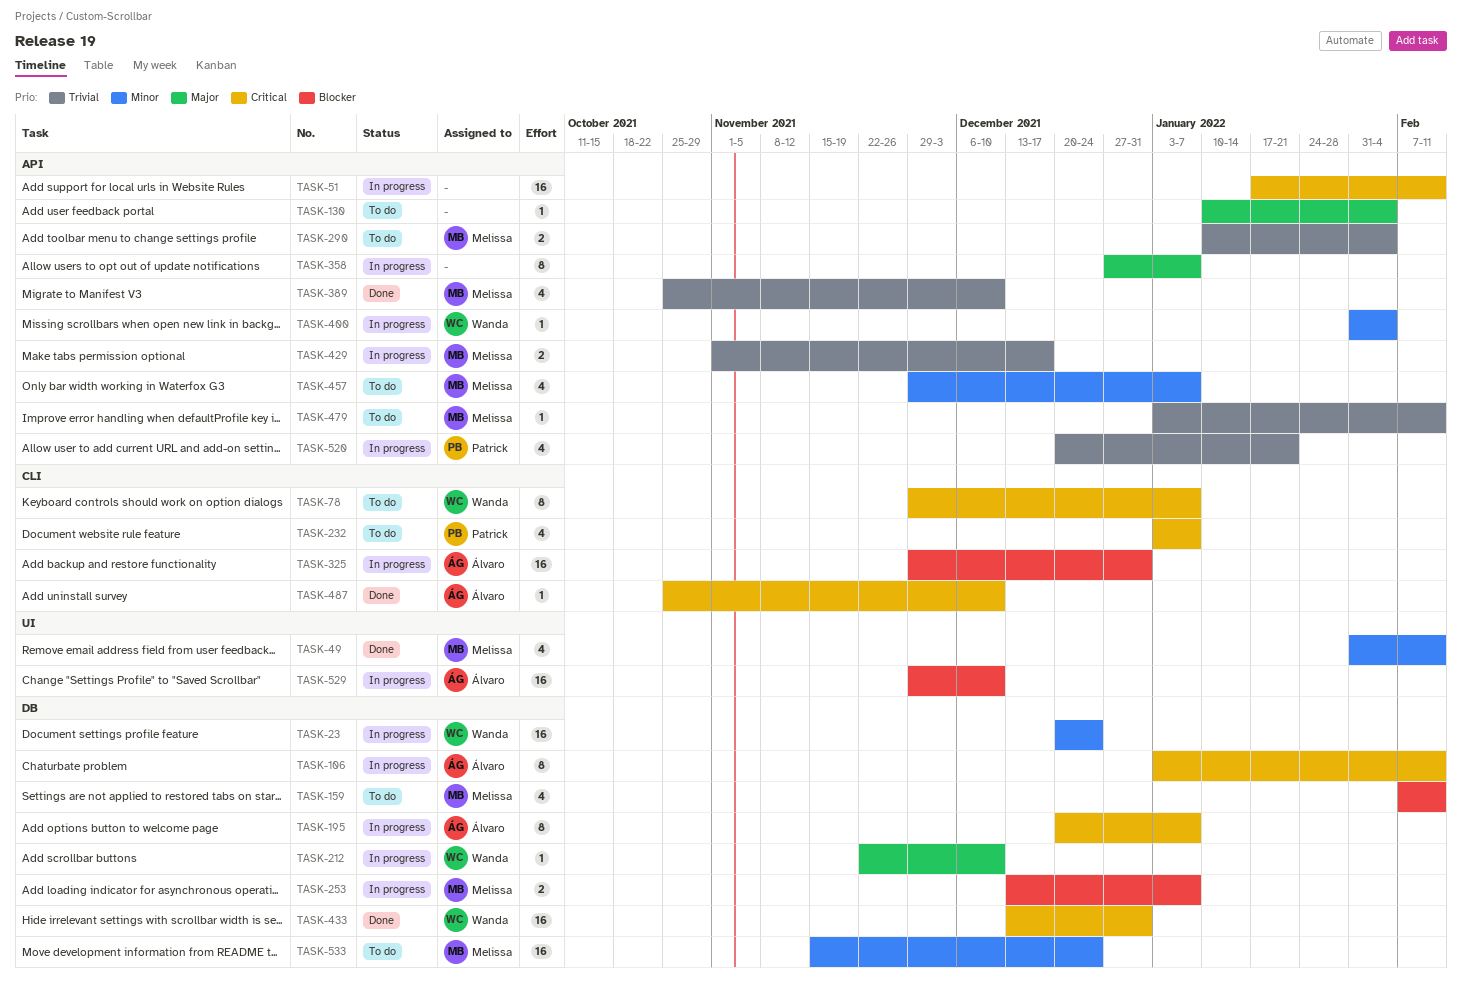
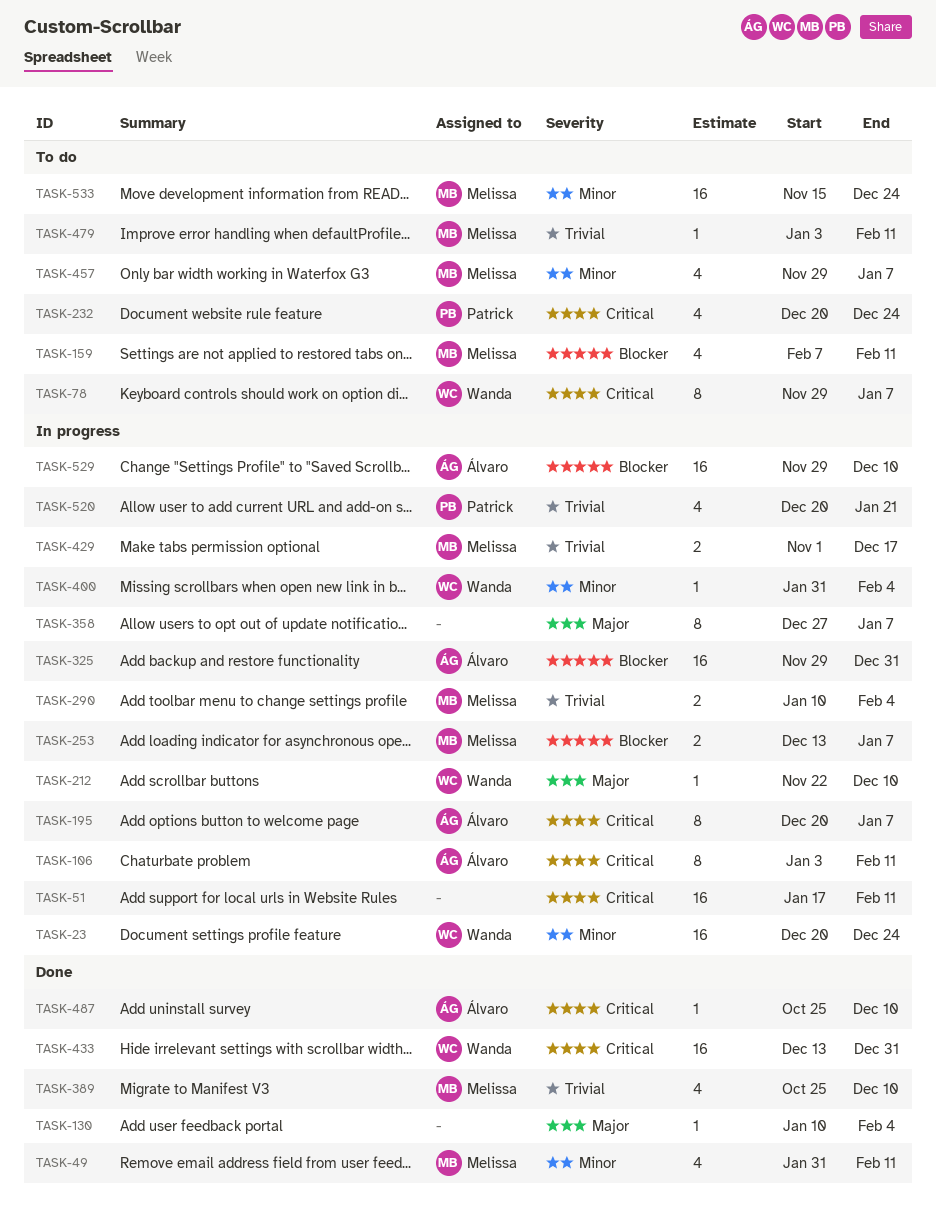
TASK-130, status: To do -> Done
TASK-232, start: Jan 3 -> Dec 20
TASK-232, due: Jan 7 -> Dec 24
TASK-290, status: To do -> In progress

